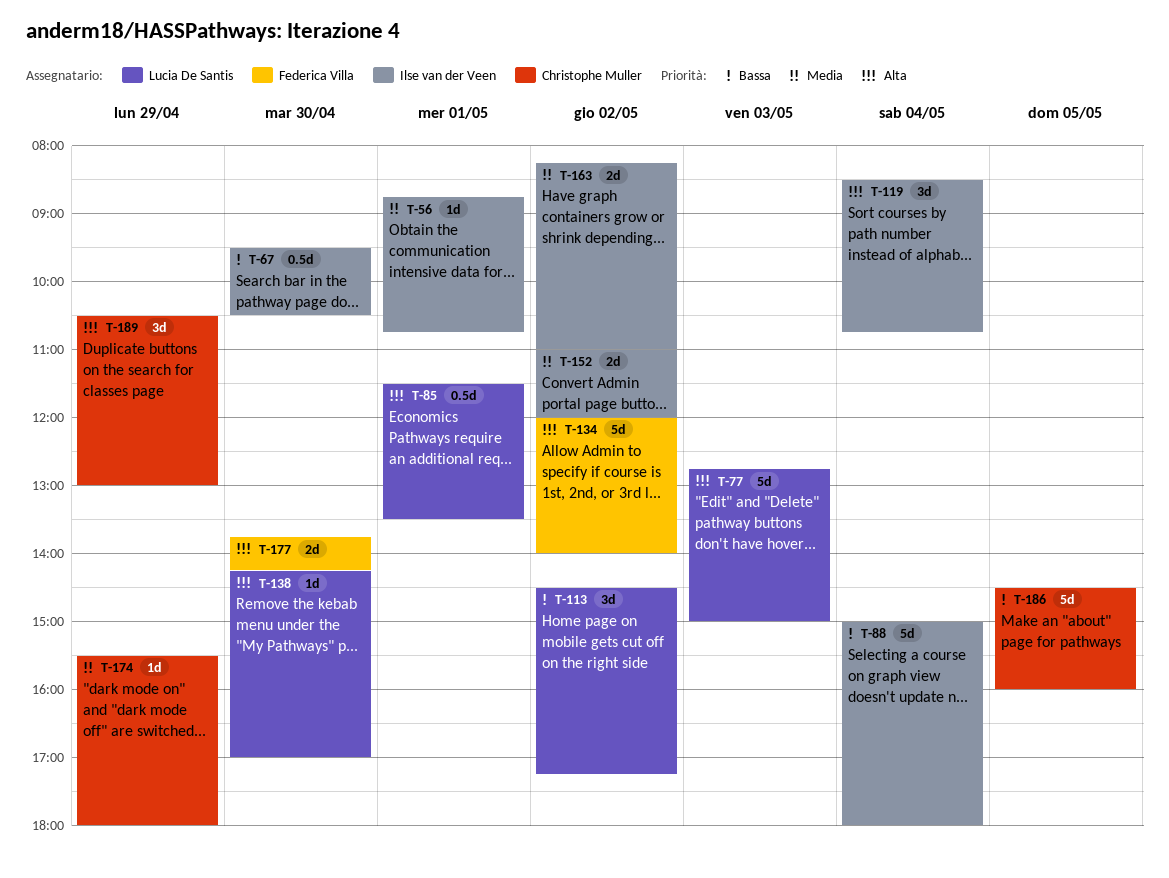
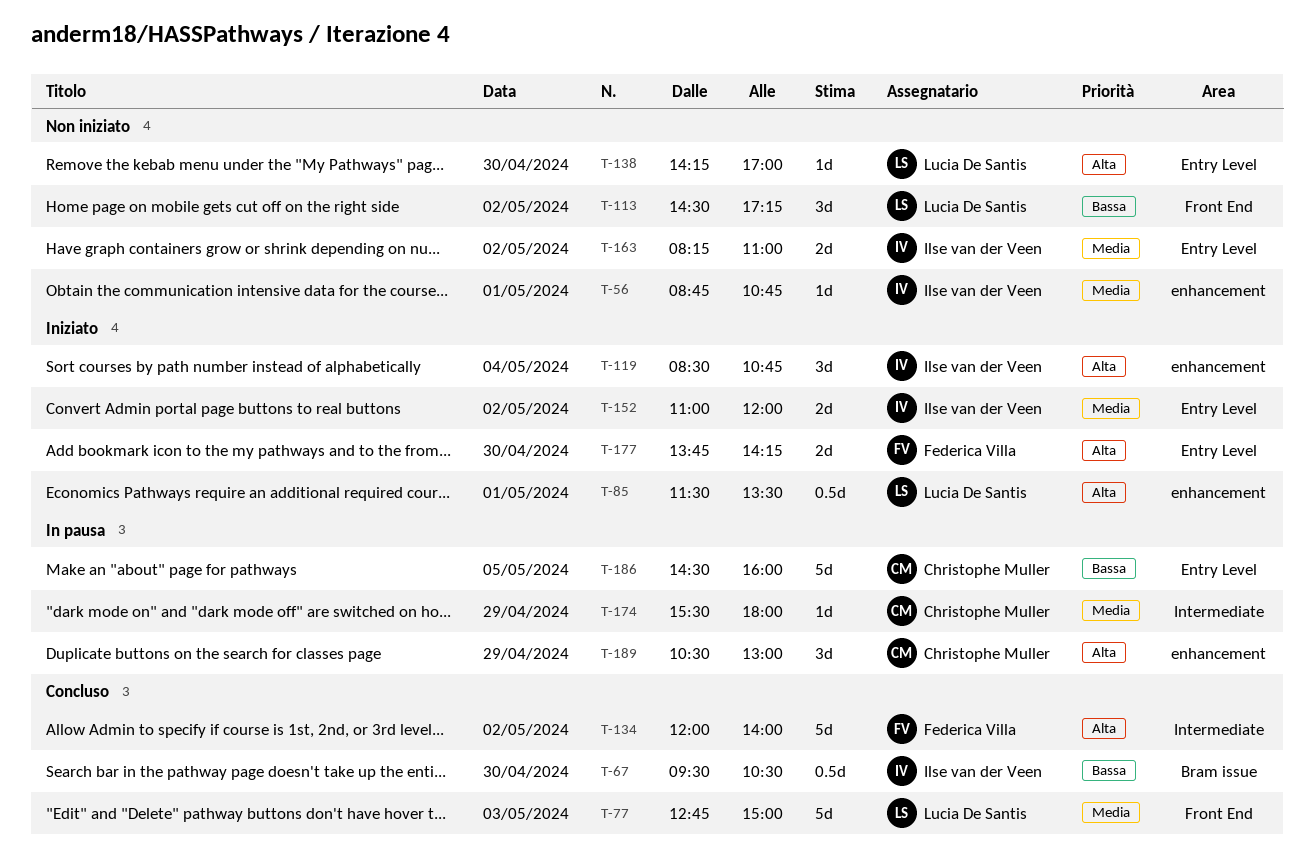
T-77, priority: Alta -> Media
T-88: present -> none

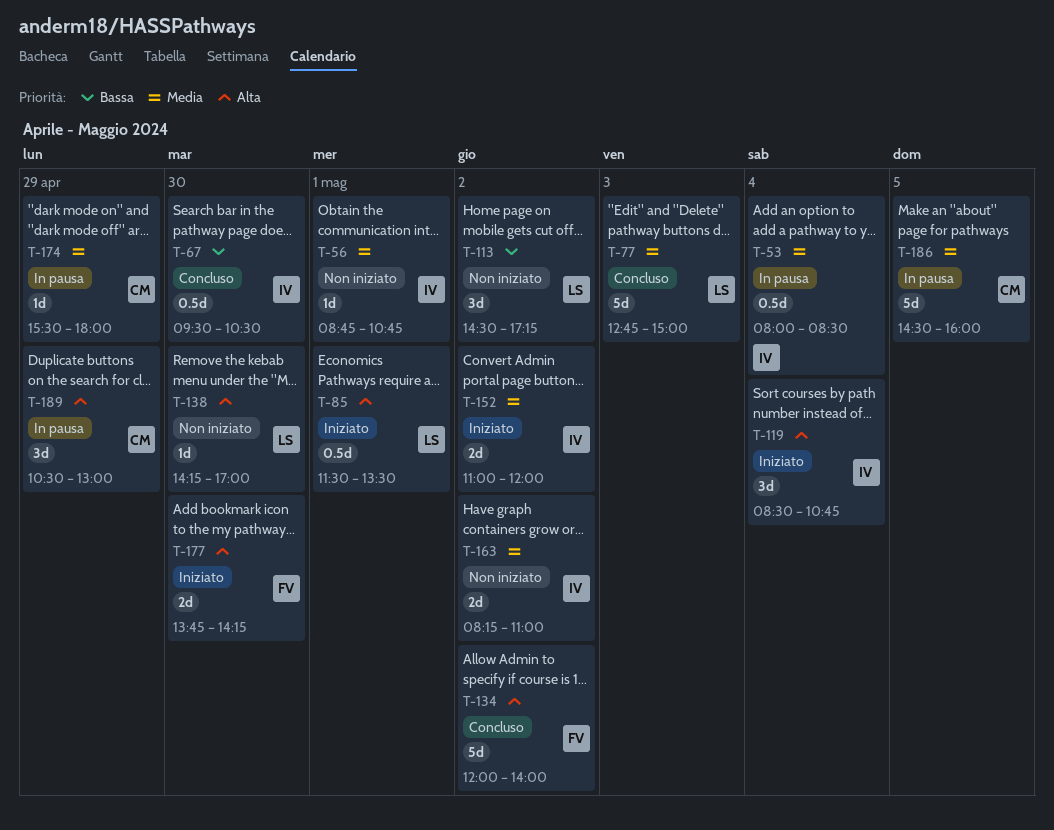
T-53: none -> present
T-186, priority: Bassa -> Media

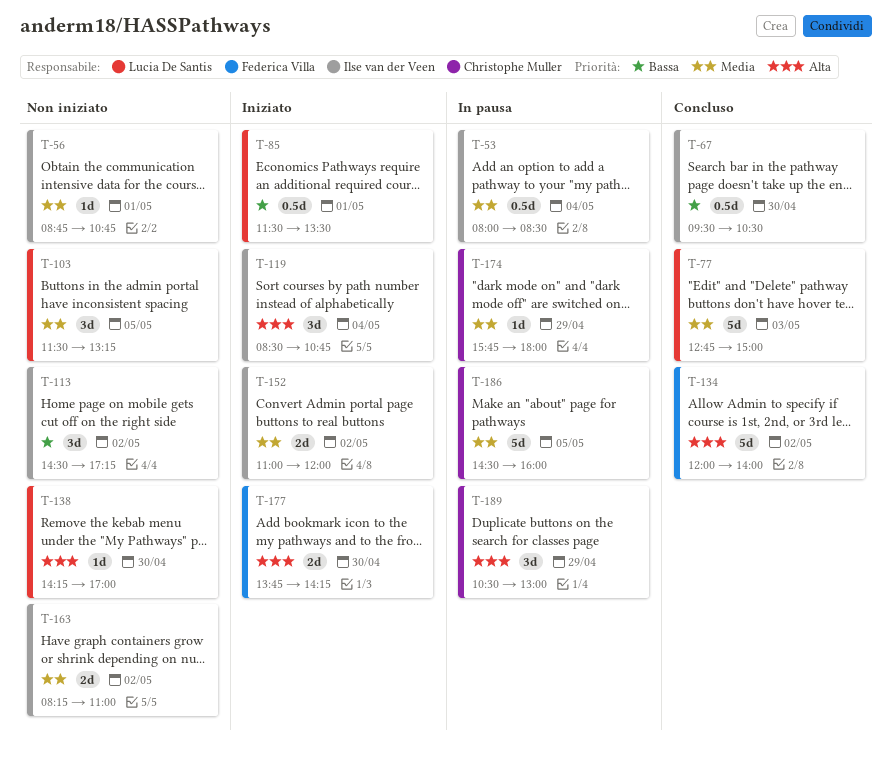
T-85, priority: Alta -> Bassa
T-103: none -> present
T-113, owner: Lucia De Santis -> Ilse van der Veen
T-174, begins: 15:30 -> 15:45

